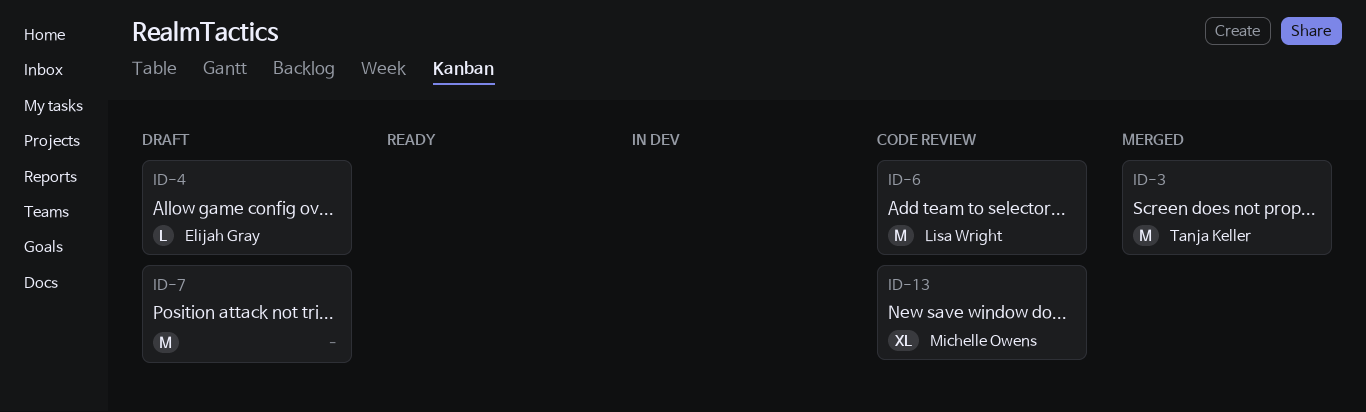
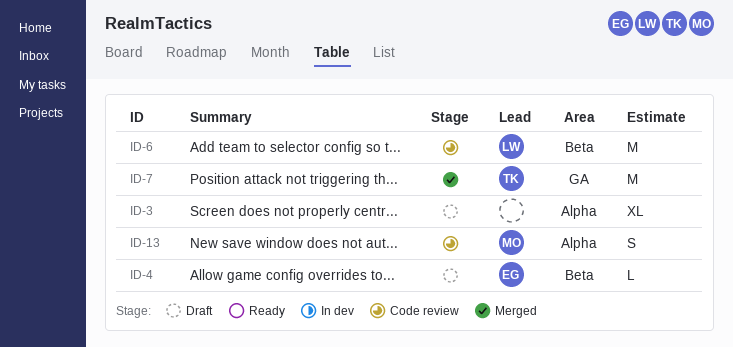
ID-3, status: Merged -> Draft
ID-3, owner: Tanja Keller -> none
ID-3, estimate: M -> XL
ID-7, status: Draft -> Merged
ID-7, owner: none -> Tanja Keller
ID-13, estimate: XL -> S

